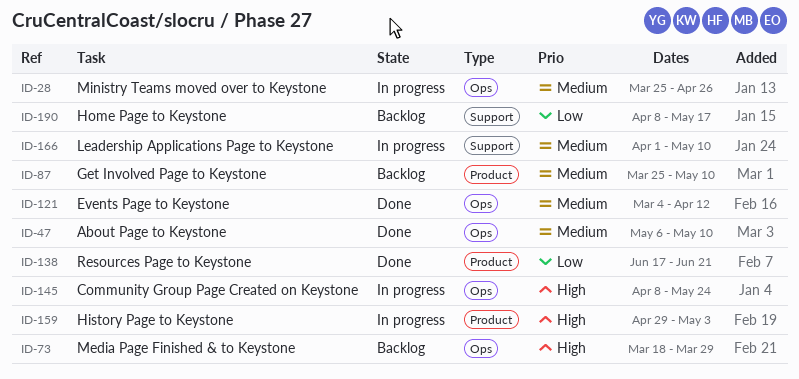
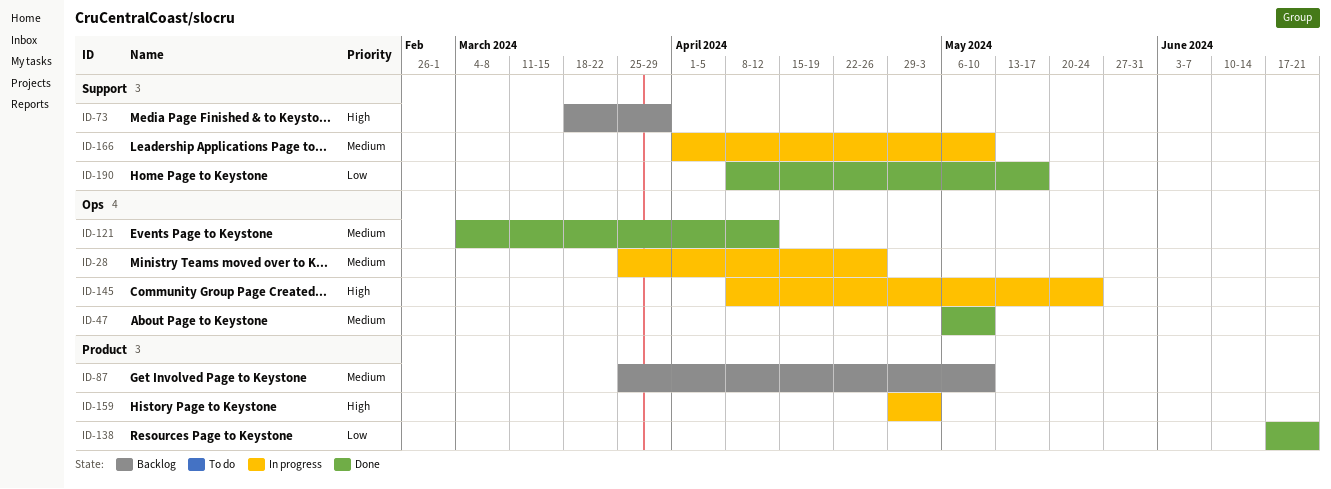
ID-73, label: Ops -> Support
ID-190, status: Backlog -> Done

